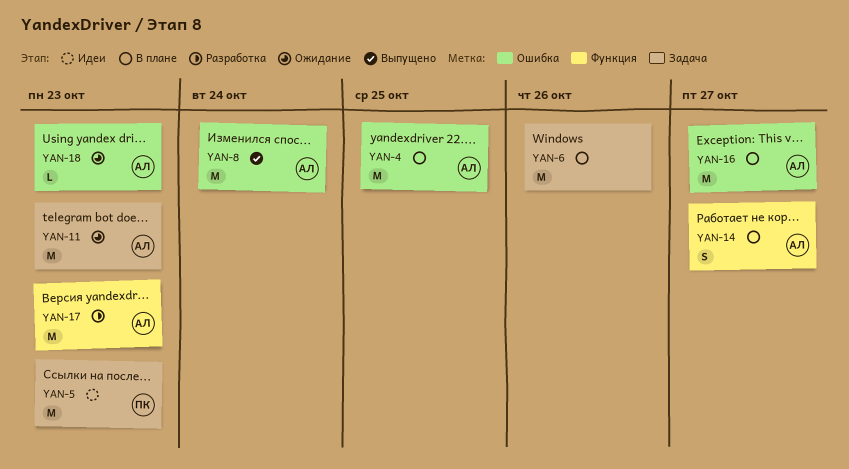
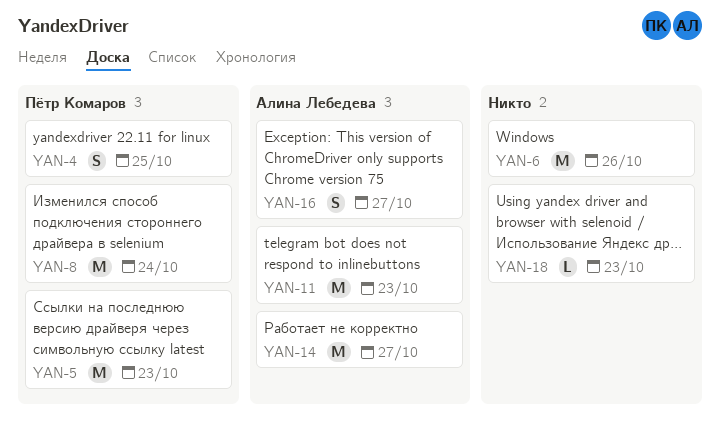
YAN-4, owner: Алина Лебедева -> Пётр Комаров
YAN-4, estimate: M -> S
YAN-8, owner: Алина Лебедева -> Пётр Комаров
YAN-14, estimate: S -> M
YAN-16, estimate: M -> S
YAN-17: present -> none
YAN-18, owner: Алина Лебедева -> none

